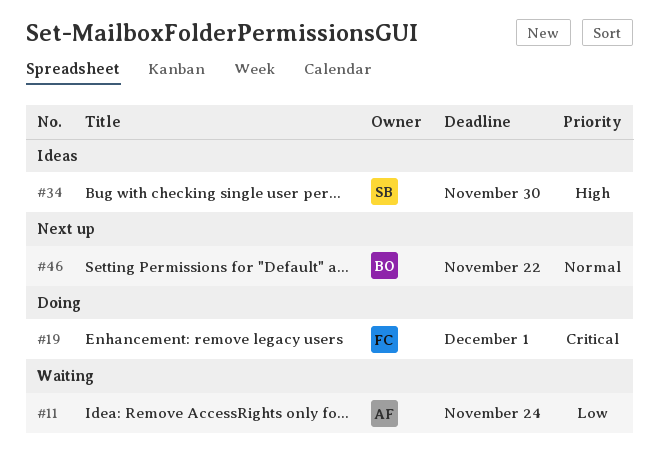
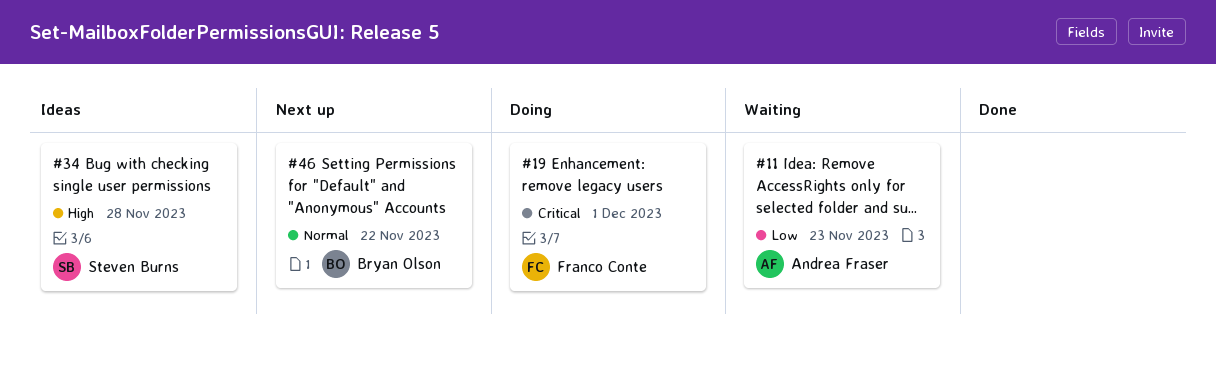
#11, due: Nov 24 -> Nov 23
#34, due: Nov 30 -> Nov 28

